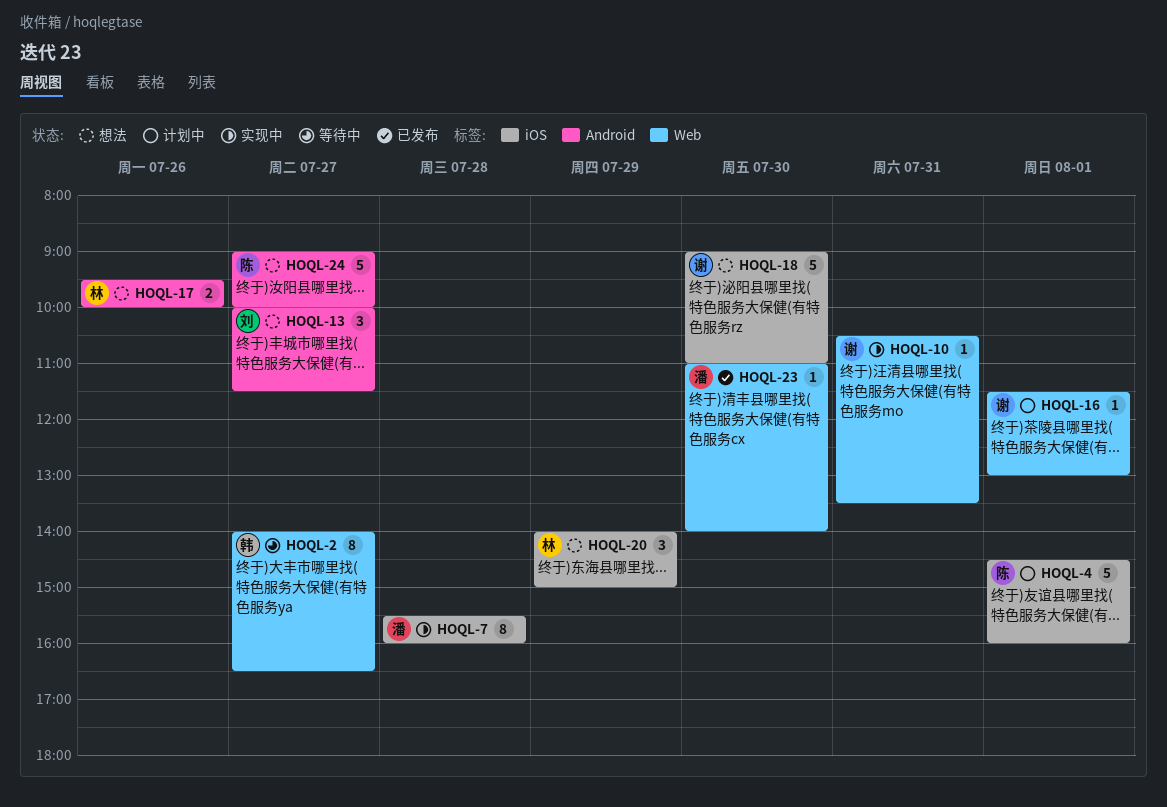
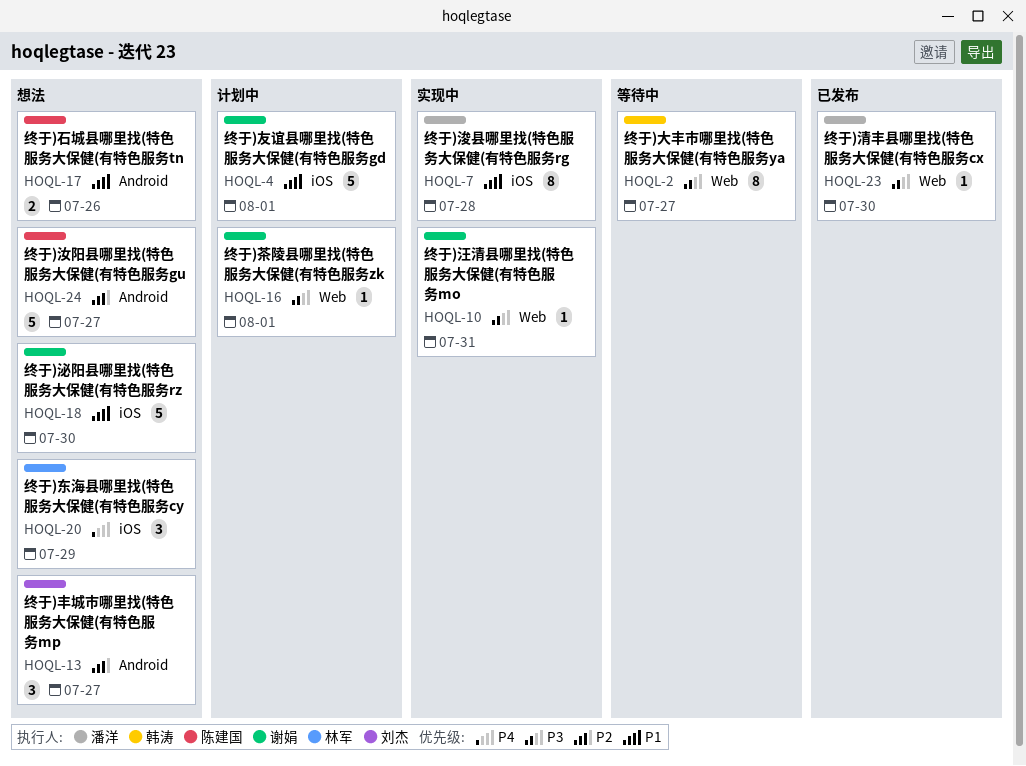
HOQL-4, owner: 陈建国 -> 谢娟
HOQL-17, owner: 林军 -> 陈建国

